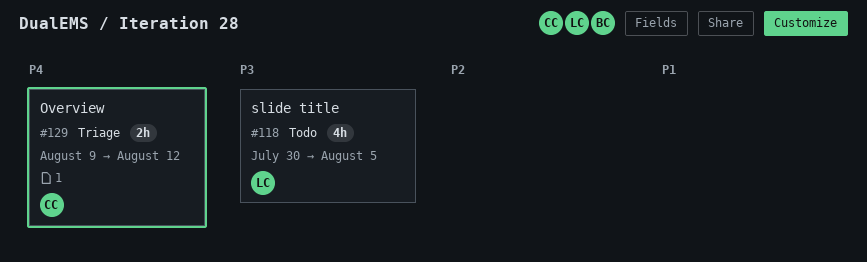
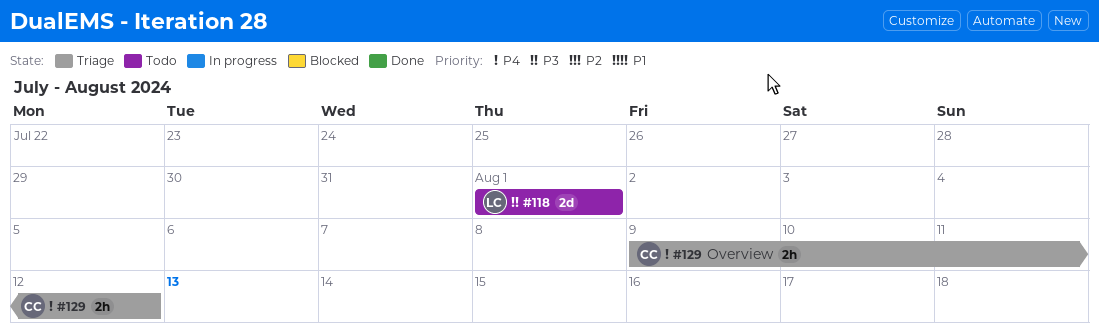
#118, estimate: 4h -> 2d
#118, start: Jul 30 -> Aug 1
#118, due: Aug 5 -> Aug 1

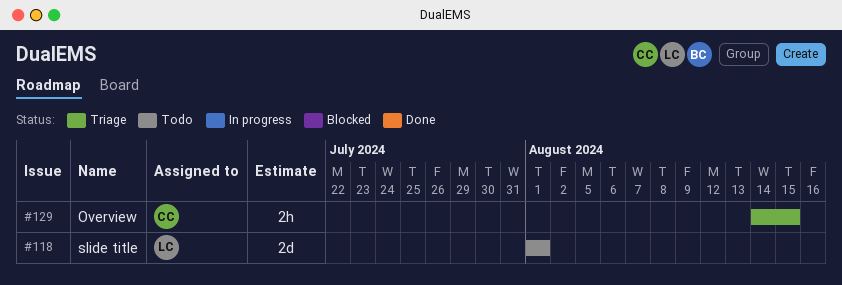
#129, start: Aug 9 -> Aug 14
#129, due: Aug 12 -> Aug 15

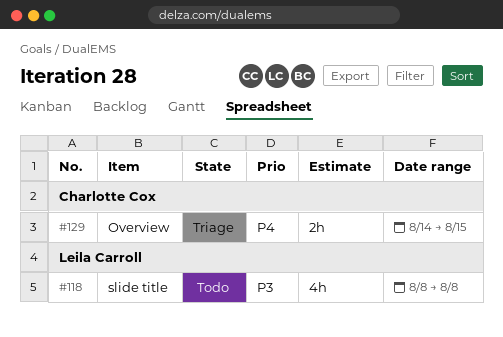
#118, estimate: 2d -> 4h
#118, start: Aug 1 -> Aug 8
#118, due: Aug 1 -> Aug 8

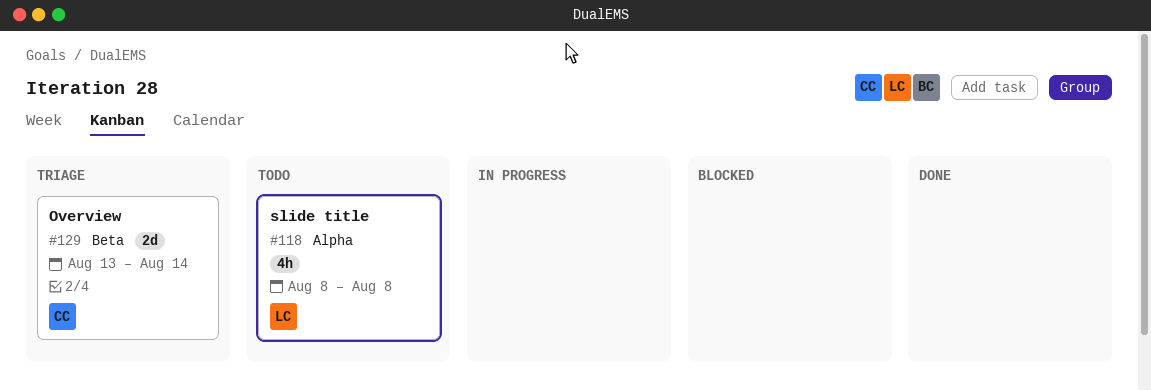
#129, estimate: 2h -> 2d
#129, start: Aug 14 -> Aug 13
#129, due: Aug 15 -> Aug 14

